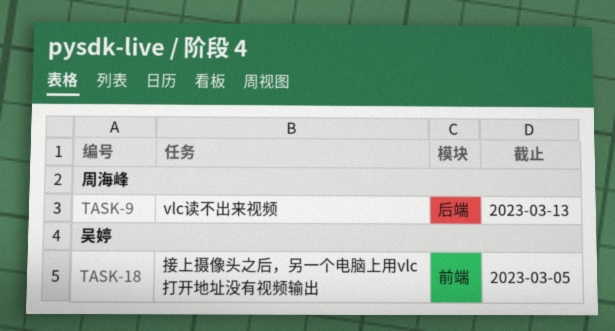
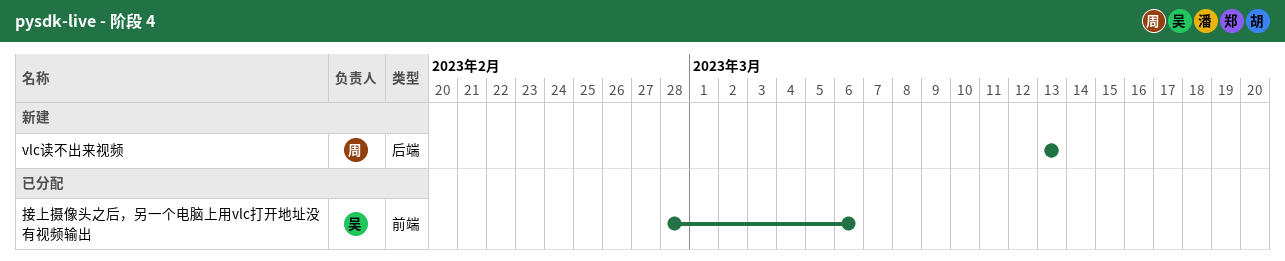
接上摄像头之后，另一个电脑上用vlc打开地址没有视频输出, due: Mar 5 -> Mar 6

